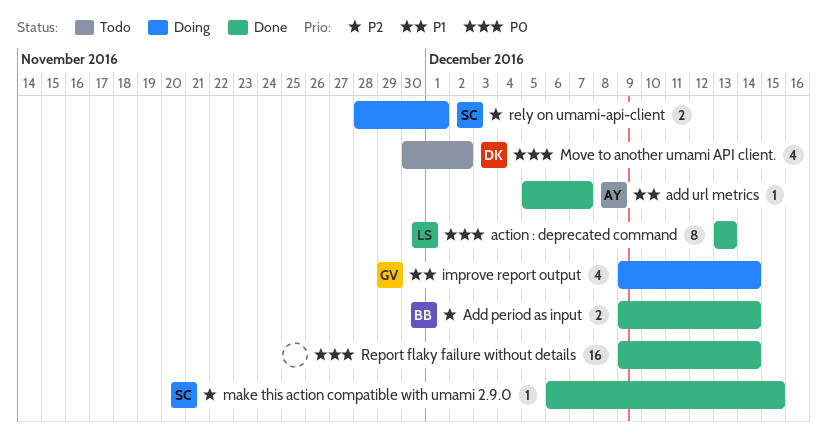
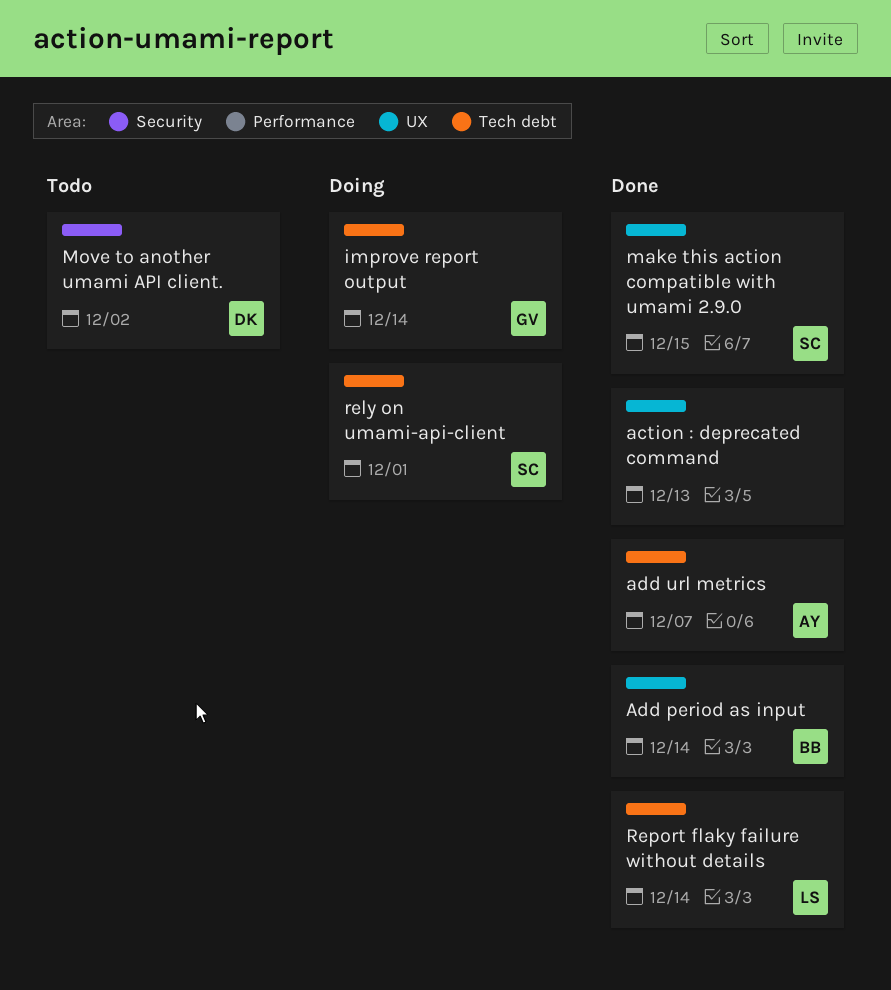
action : deprecated command, owner: LS -> none
Report flaky failure without details, owner: none -> LS

